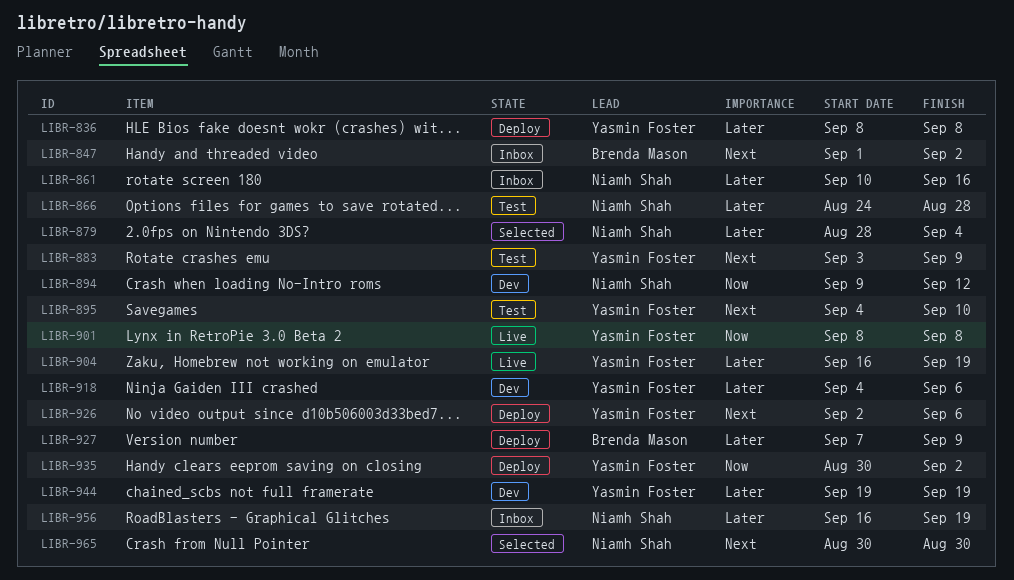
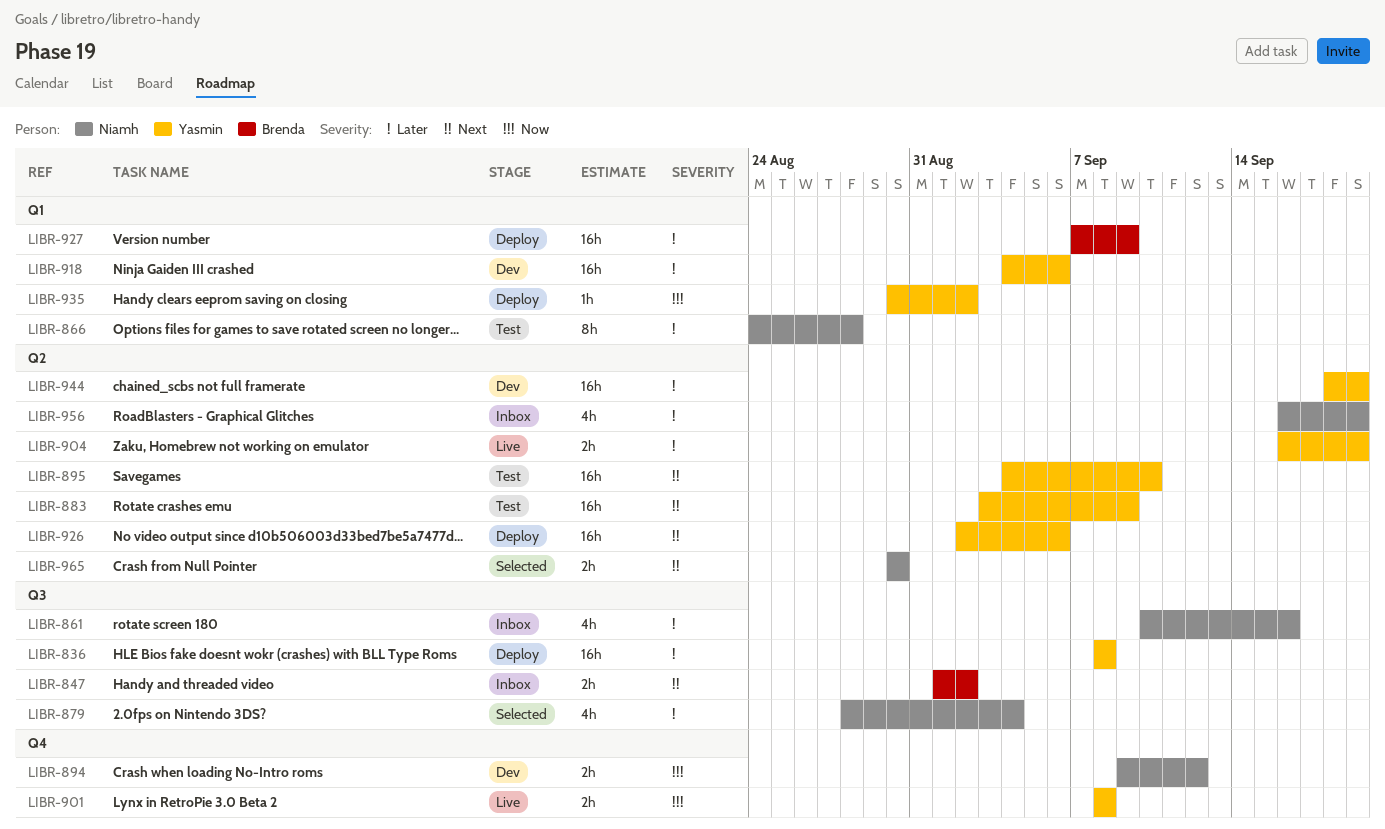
LIBR-944, start: Sep 19 -> Sep 18

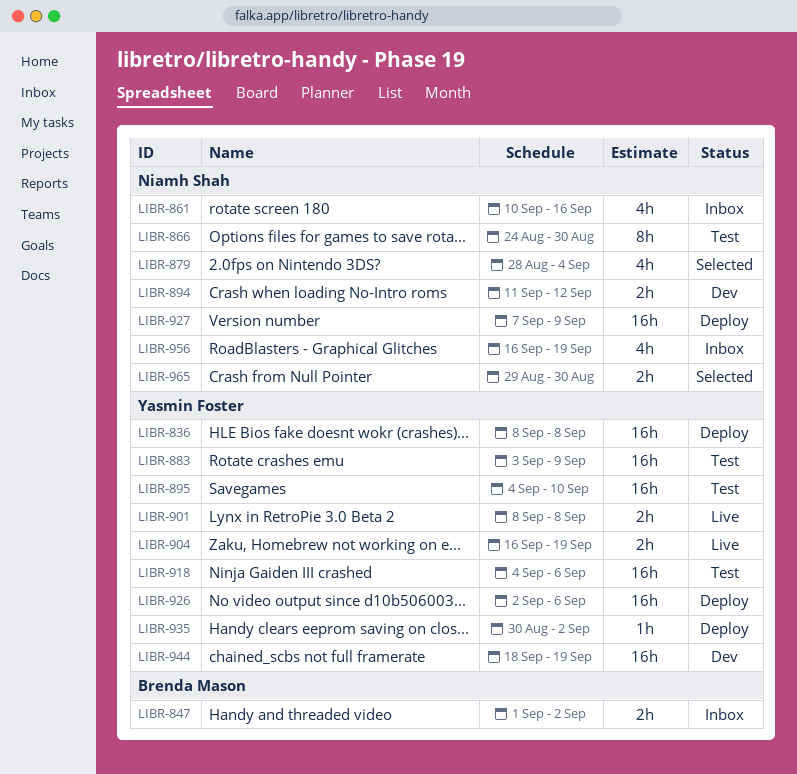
LIBR-866, due: Aug 28 -> Aug 30
LIBR-894, start: Sep 9 -> Sep 11
LIBR-918, status: Dev -> Test
LIBR-927, owner: Brenda Mason -> Niamh Shah
LIBR-965, start: Aug 30 -> Aug 29

